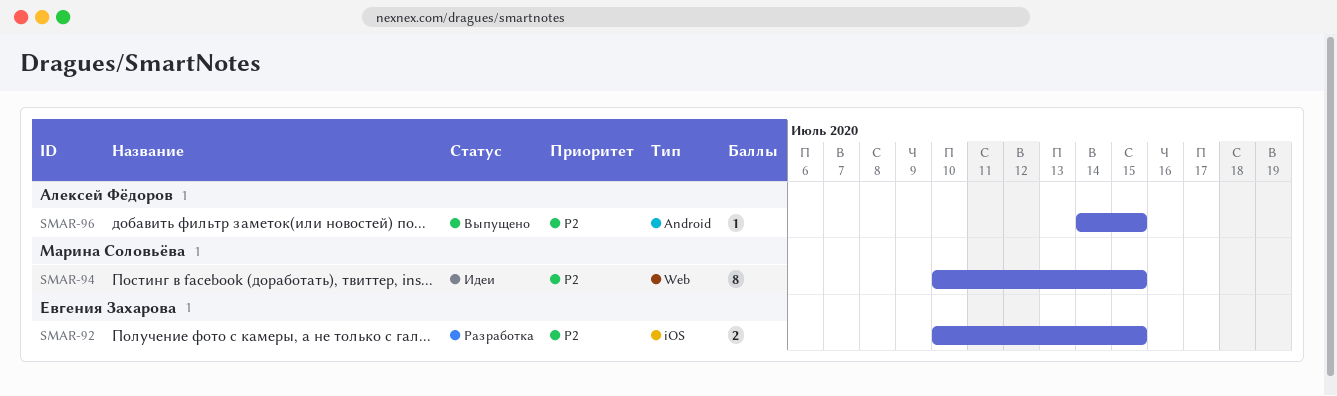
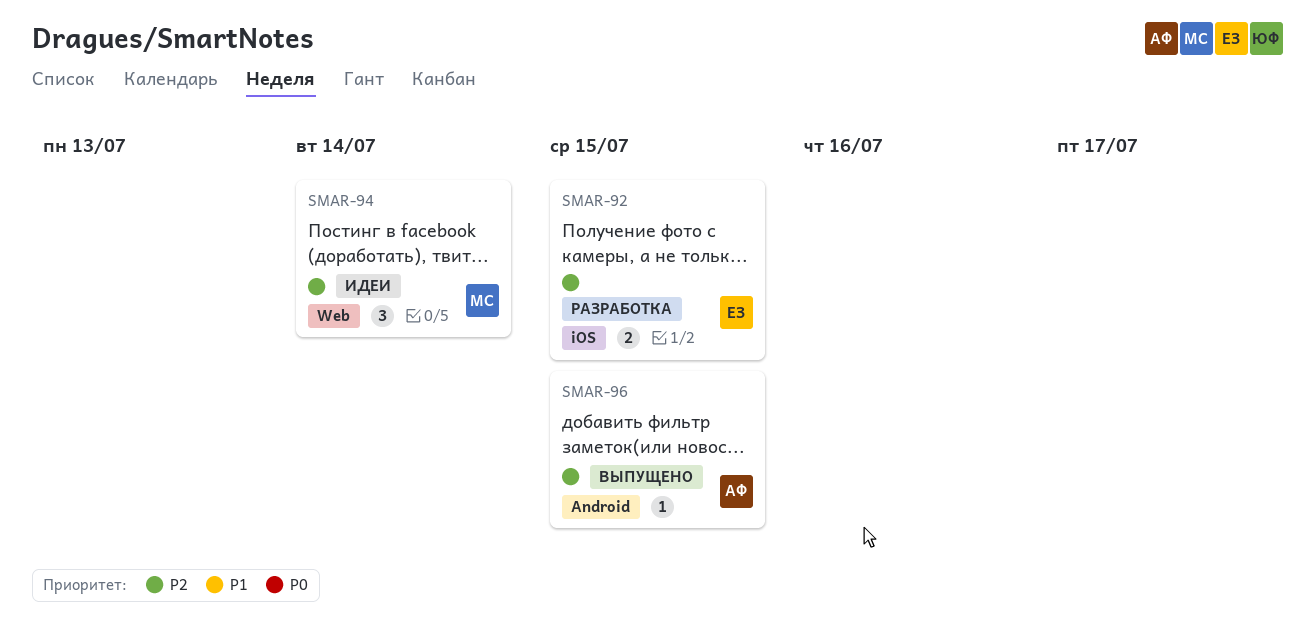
SMAR-94, estimate: 8 -> 3
SMAR-94, due: Jul 15 -> Jul 14

